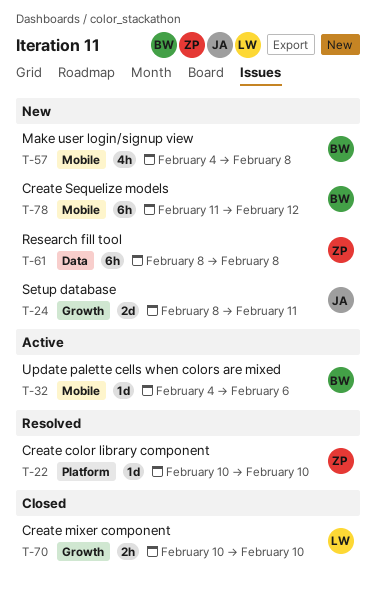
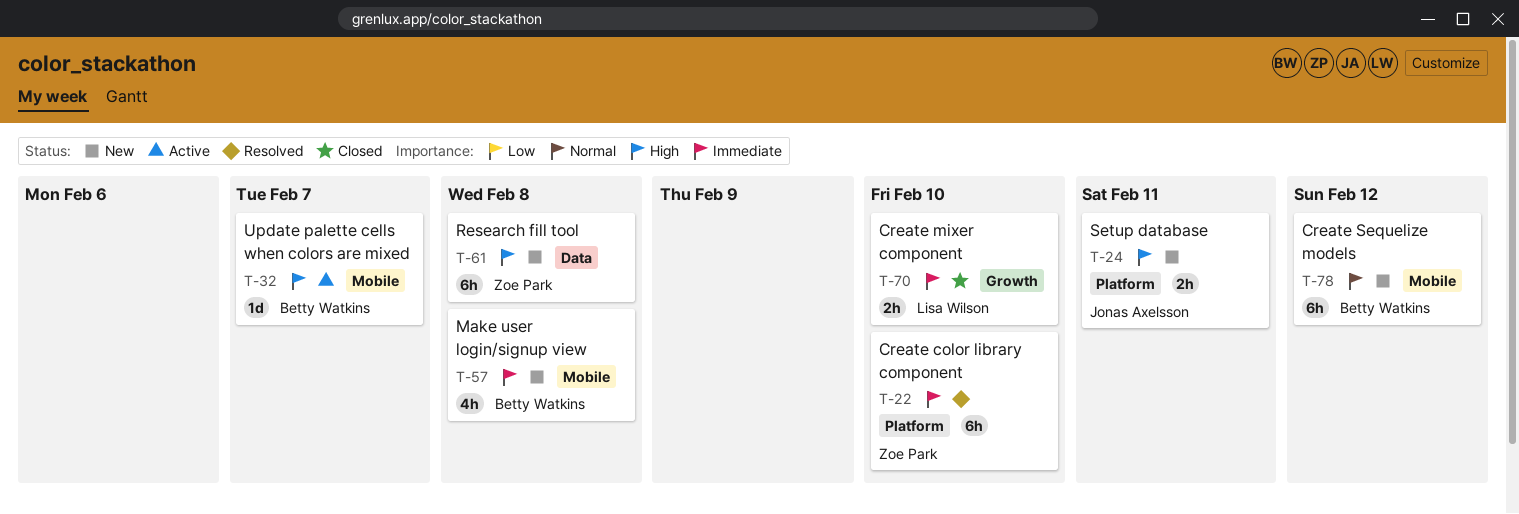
T-22, estimate: 1d -> 6h
T-24, label: Growth -> Platform
T-24, estimate: 2d -> 2h
T-32, due: Feb 6 -> Feb 7

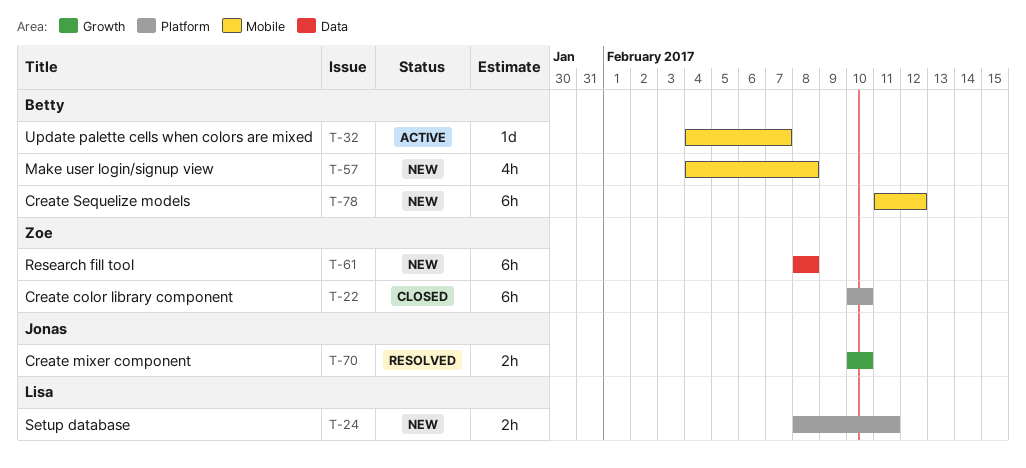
T-22, status: Resolved -> Closed
T-24, owner: Jonas Axelsson -> Lisa Wilson
T-70, status: Closed -> Resolved
T-70, owner: Lisa Wilson -> Jonas Axelsson

